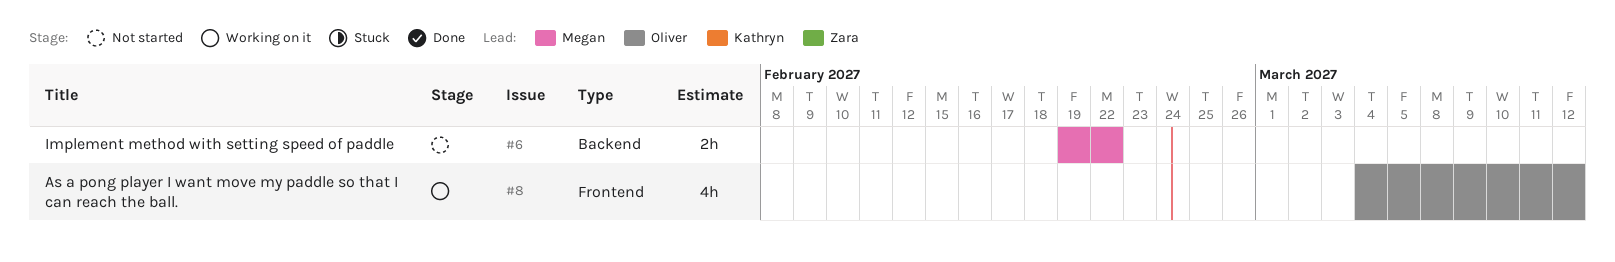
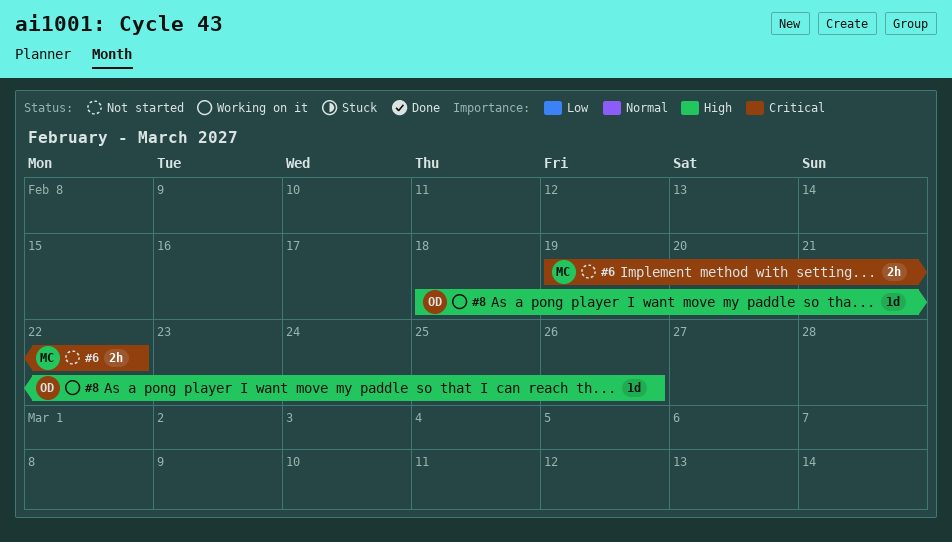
#8, estimate: 4h -> 1d
#8, start: Mar 4 -> Feb 18
#8, due: Mar 12 -> Feb 26

